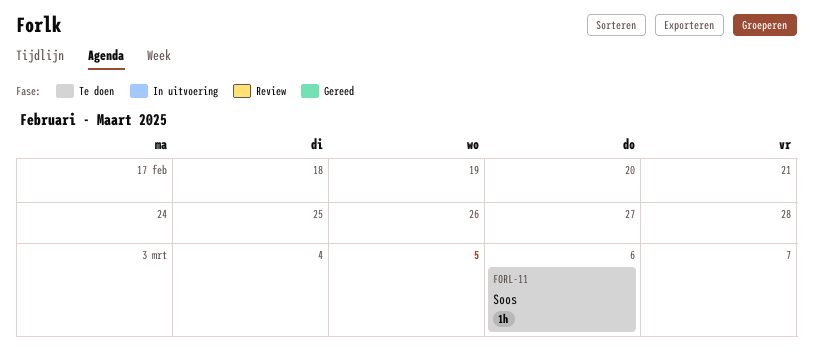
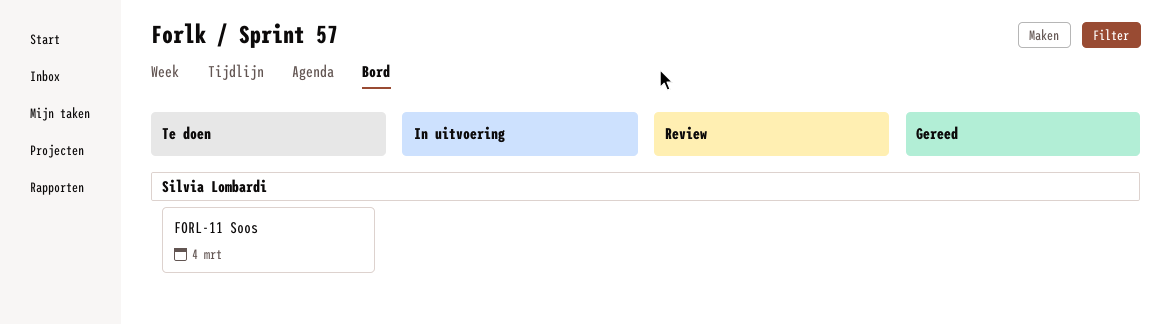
FORL-11, due: Mar 6 -> Mar 4

